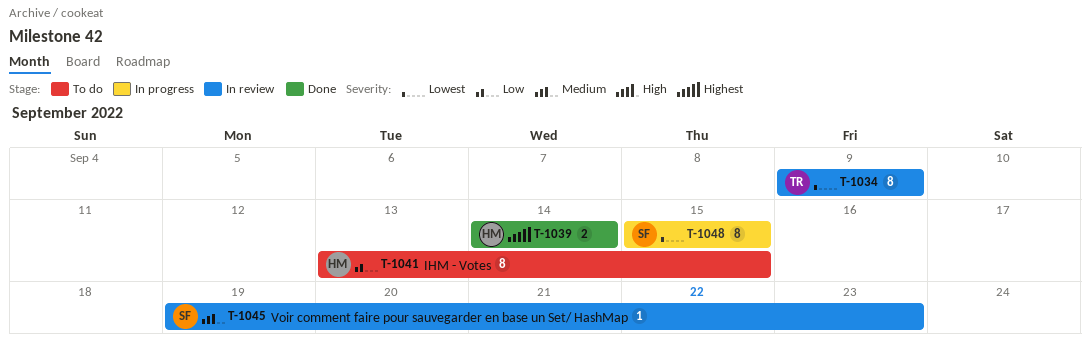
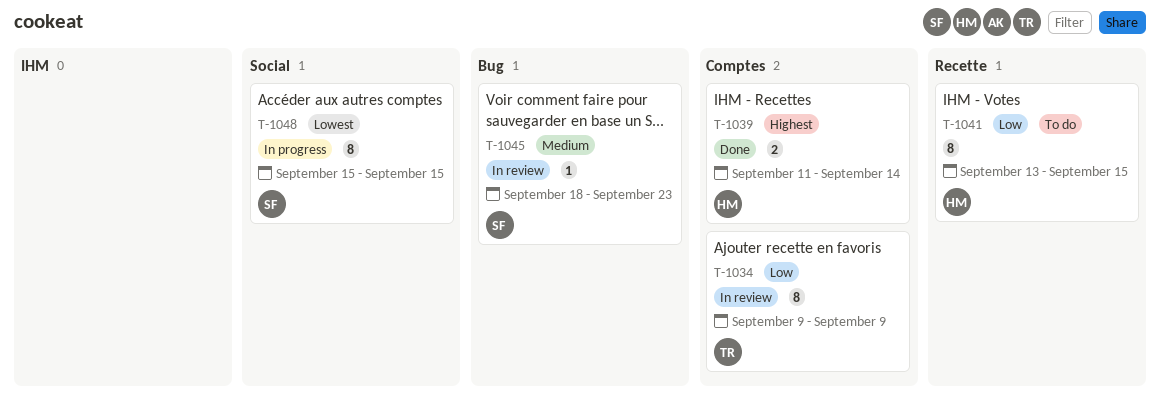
T-1034, priority: Lowest -> Low
T-1039, start: Sep 14 -> Sep 11
T-1045, start: Sep 19 -> Sep 18

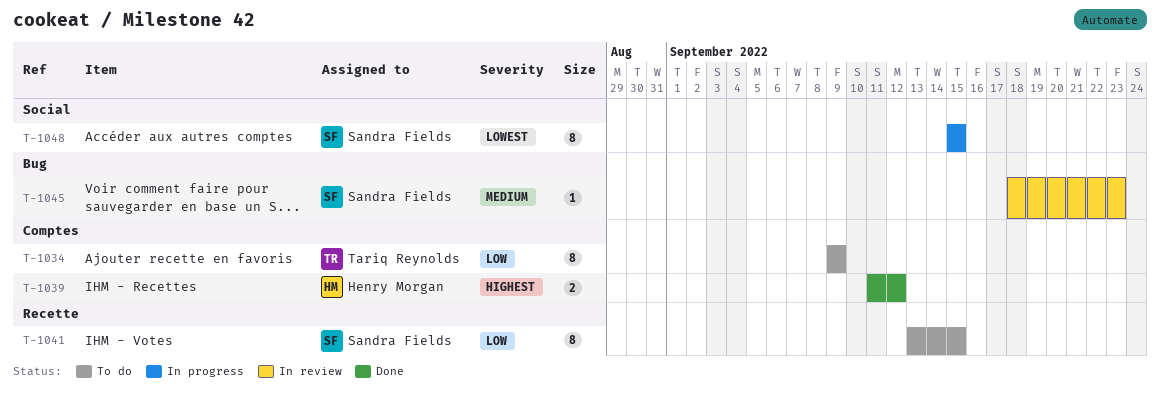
T-1034, status: In review -> To do
T-1039, due: Sep 14 -> Sep 12
T-1041, owner: Henry Morgan -> Sandra Fields

